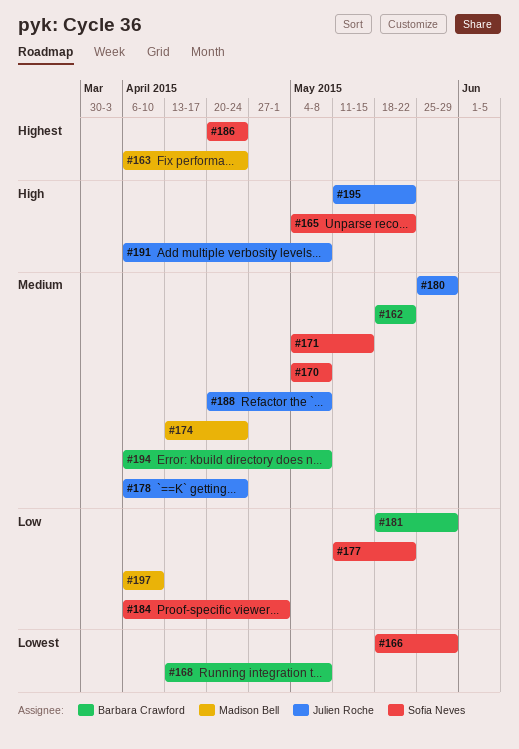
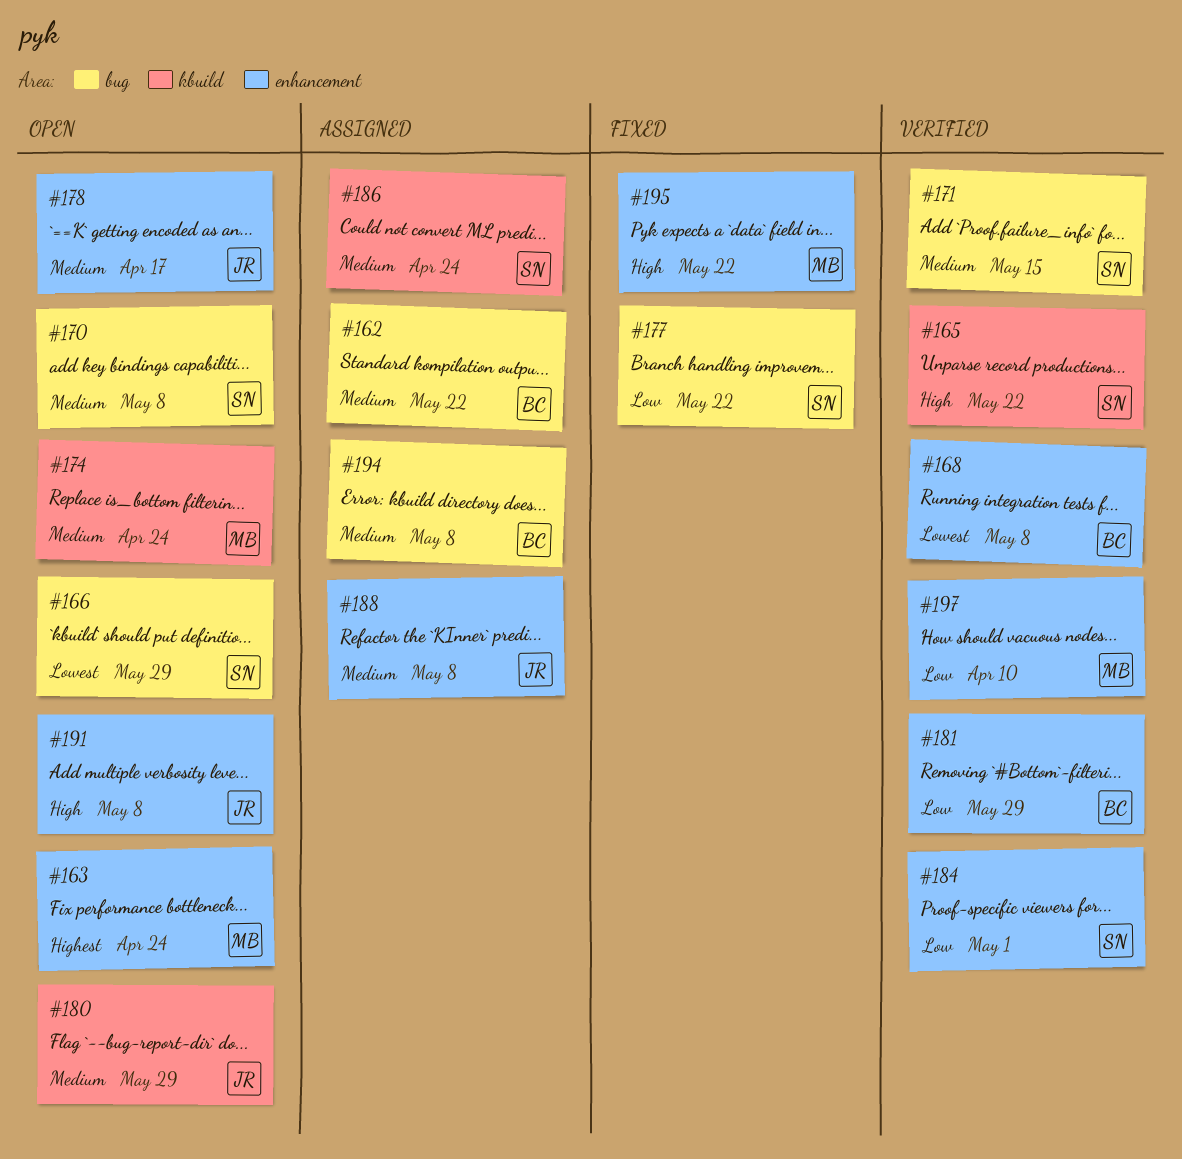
#178, due: Apr 24 -> Apr 17
#186, priority: Highest -> Medium
#195, owner: Julien Roche -> Madison Bell

